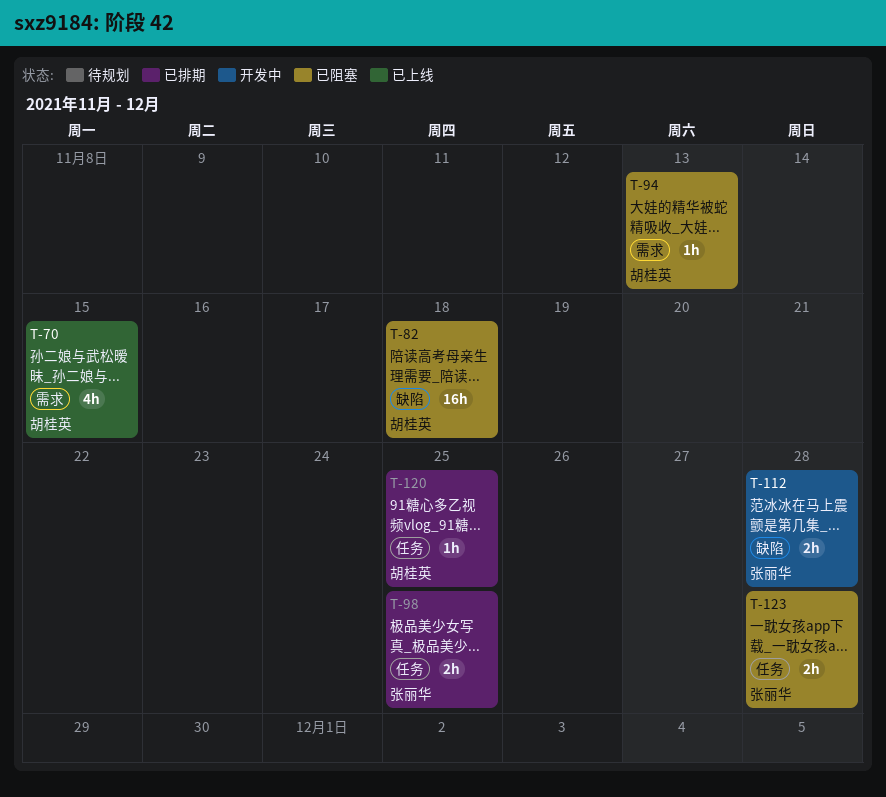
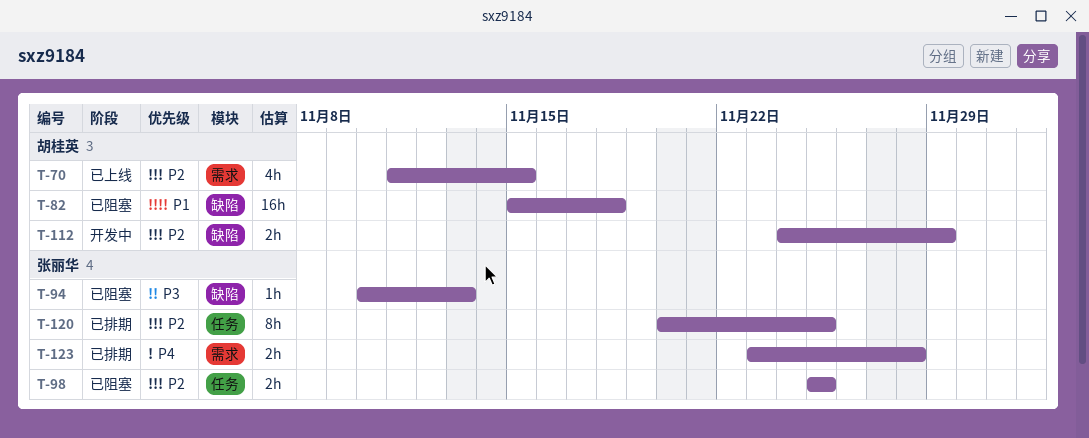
T-94, owner: 胡桂英 -> 张丽华
T-94, label: 需求 -> 缺陷
T-98, status: 已排期 -> 已阻塞
T-112, owner: 张丽华 -> 胡桂英
T-112, due: Nov 28 -> Nov 29
T-120, owner: 胡桂英 -> 张丽华
T-120, estimate: 1h -> 8h
T-123, status: 已阻塞 -> 已排期
T-123, label: 任务 -> 需求

